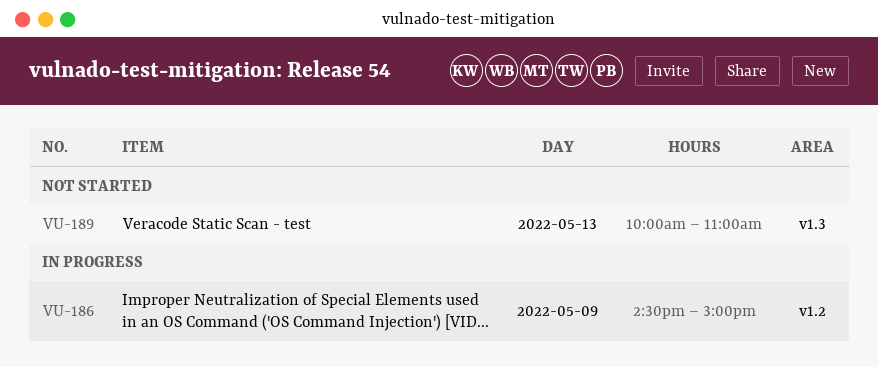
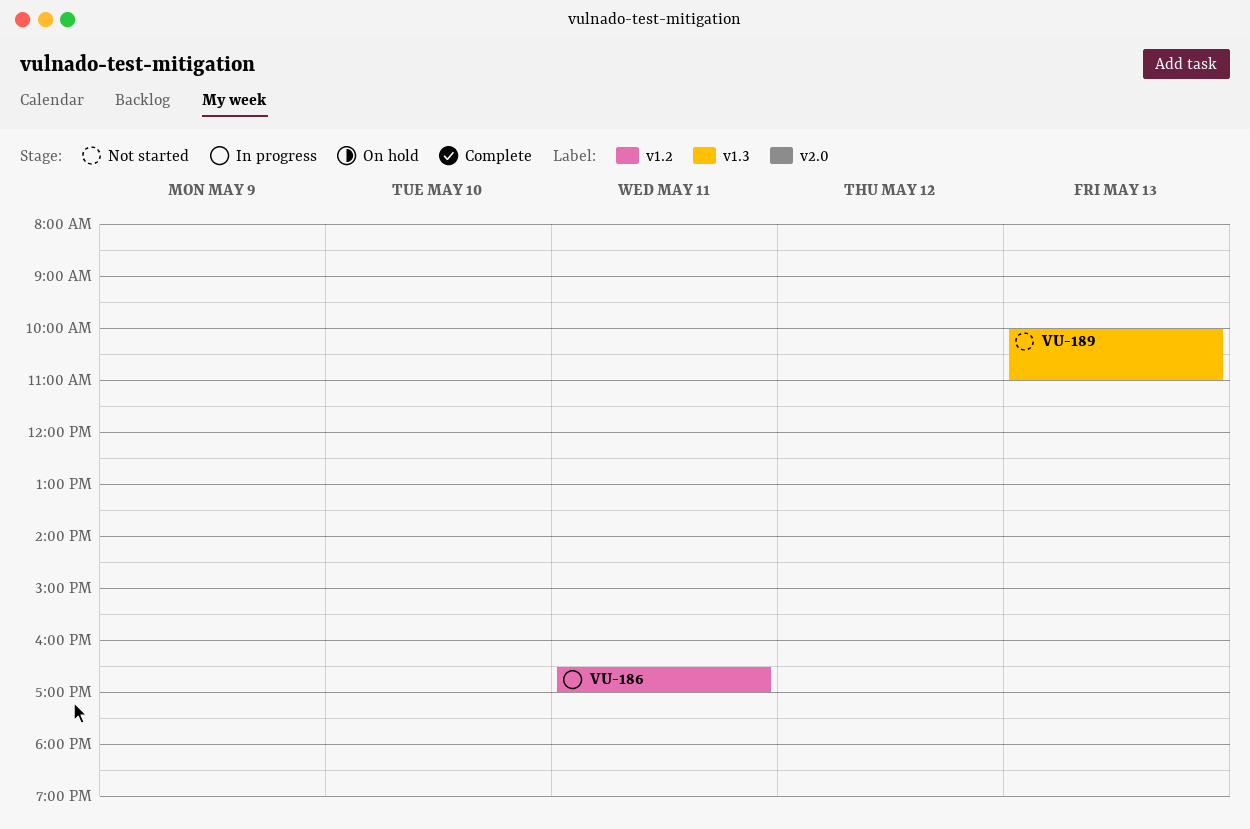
VU-186, day: May 9 -> May 11
VU-186, begins: 14:30 -> 16:30
VU-186, ends: 15:00 -> 17:00

